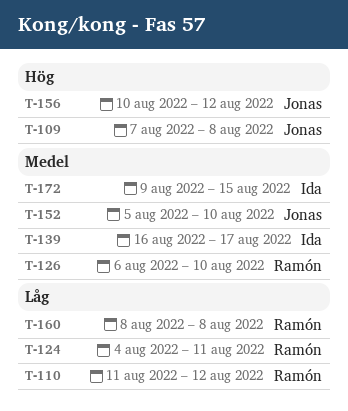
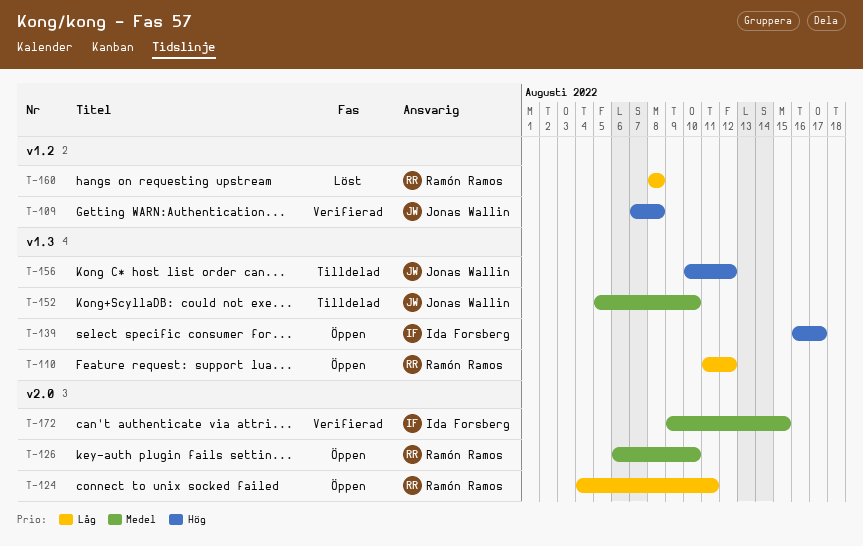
T-139, priority: Medel -> Hög

